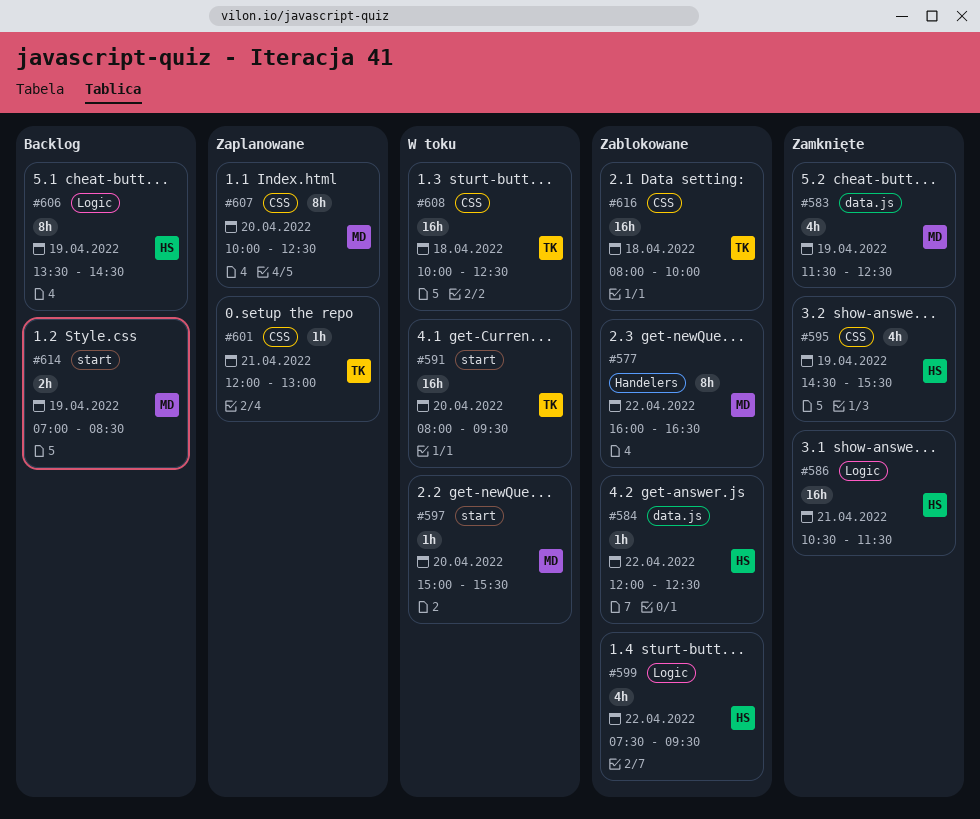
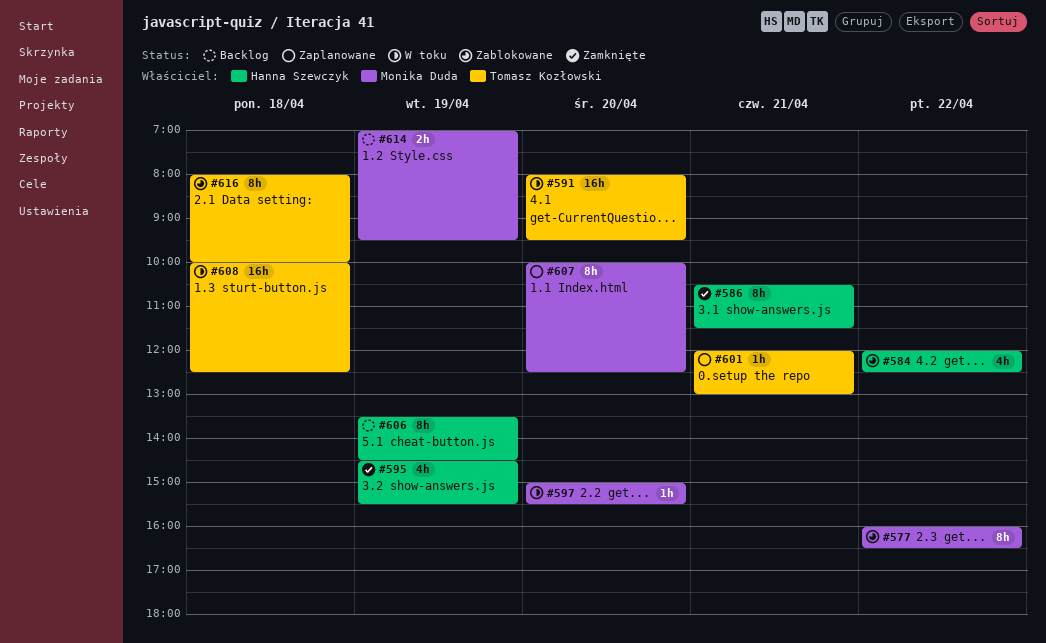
#583: present -> none
#584, estimate: 1h -> 4h
#586, estimate: 16h -> 8h
#599: present -> none
#614, ends: 08:30 -> 09:30
#616, estimate: 16h -> 8h

